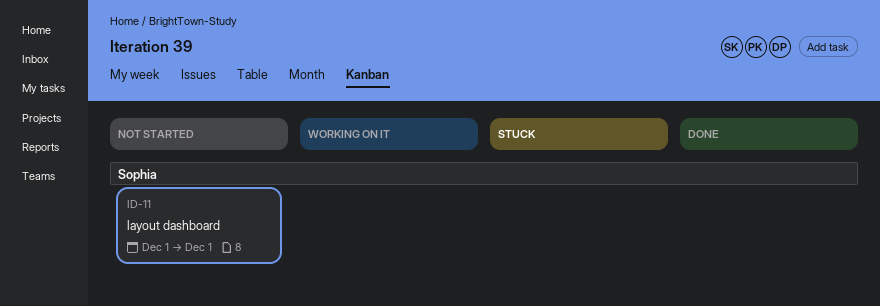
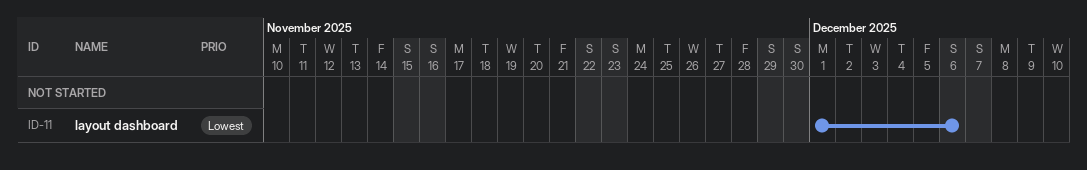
ID-11, due: Dec 1 -> Dec 6

